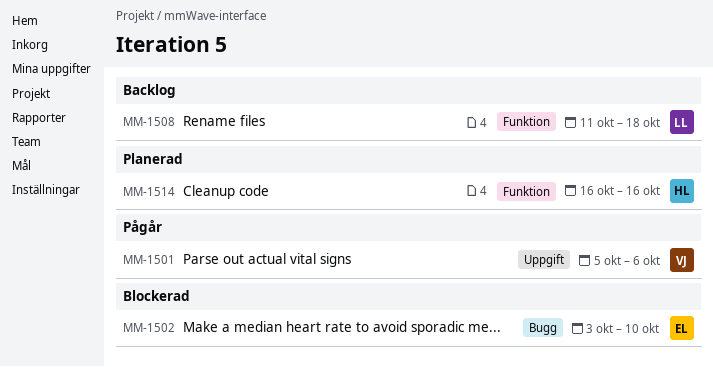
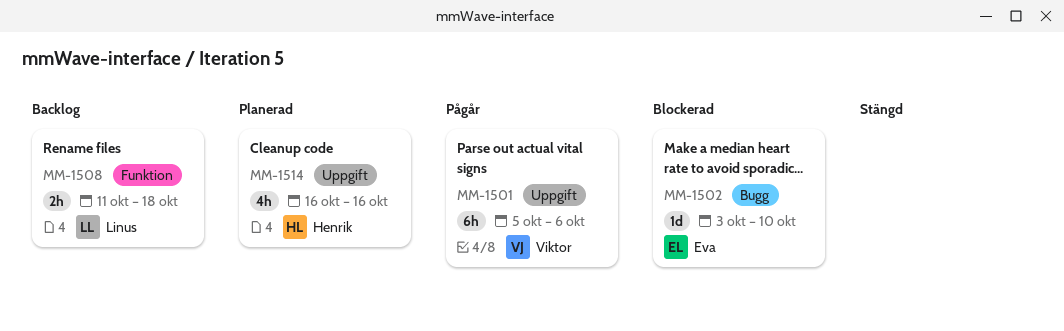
MM-1514, label: Funktion -> Uppgift

